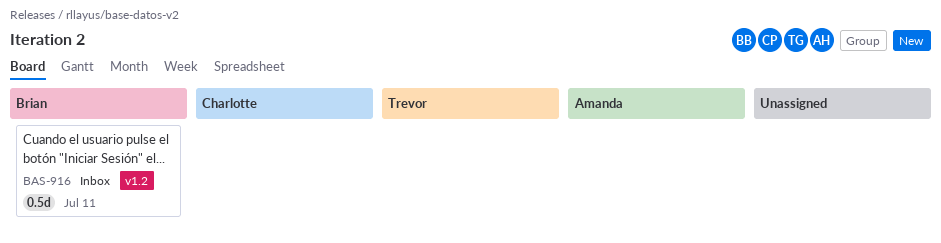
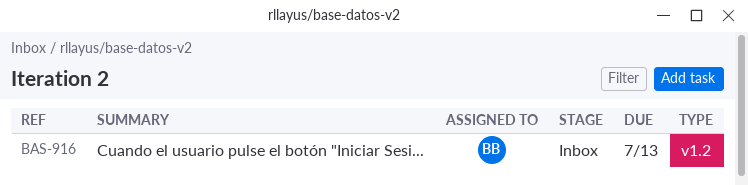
BAS-916, due: Jul 11 -> Jul 13

